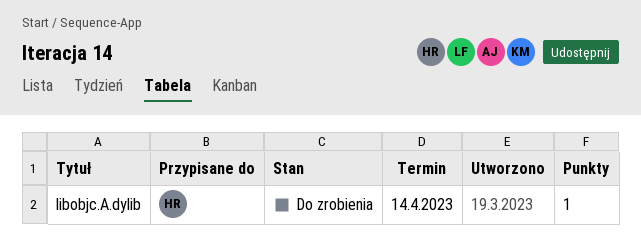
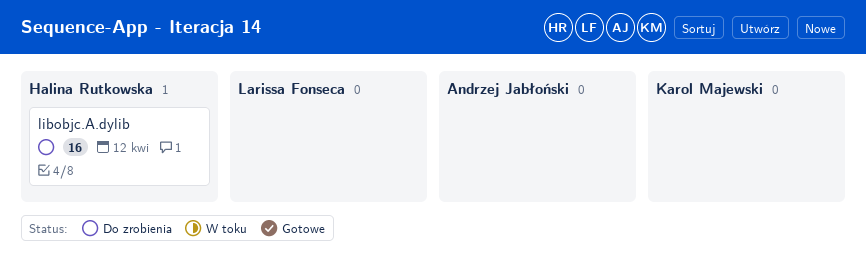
libobjc.A.dylib, estimate: 1 -> 16
libobjc.A.dylib, due: Apr 14 -> Apr 12

